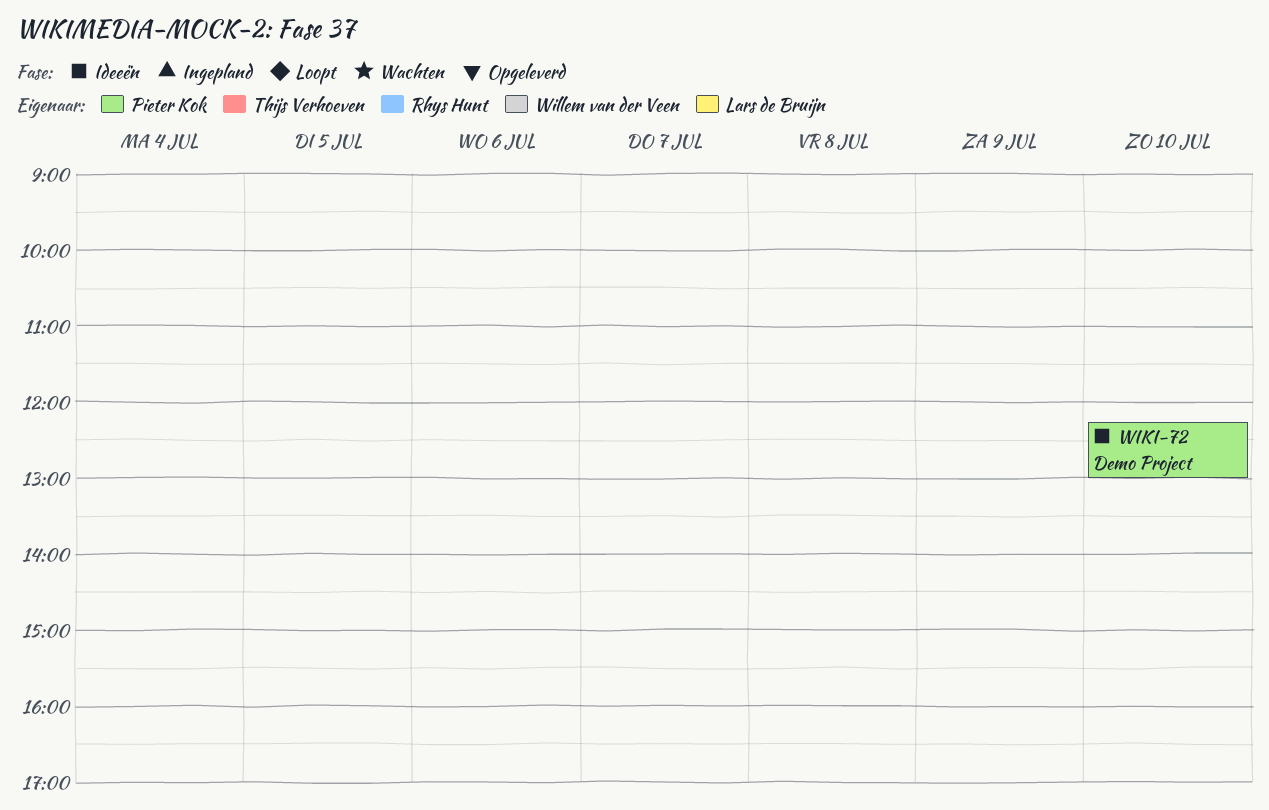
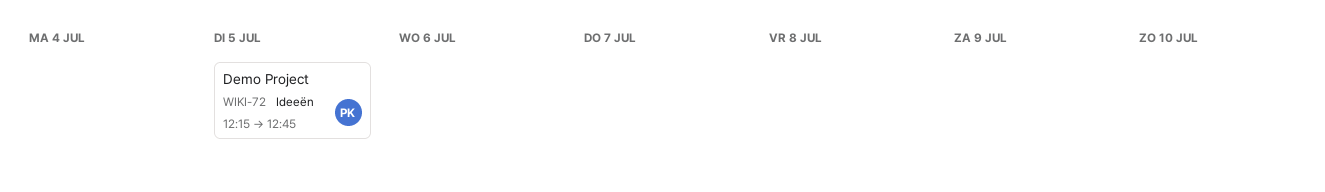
WIKI-72, day: Jul 10 -> Jul 5
WIKI-72, ends: 13:00 -> 12:45

